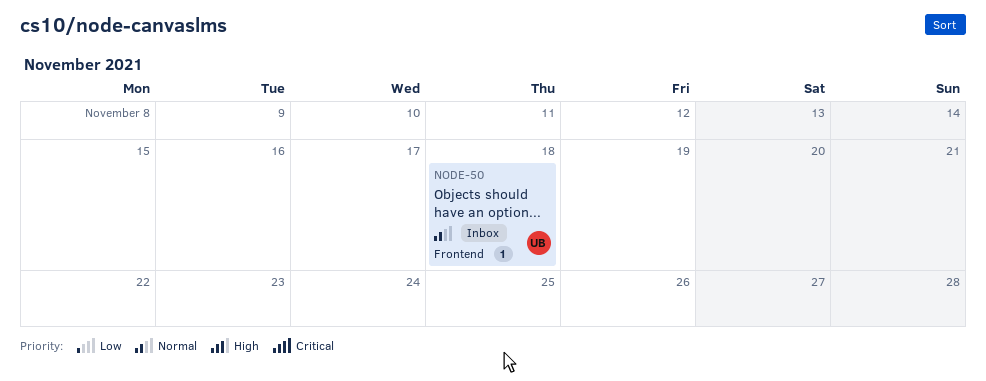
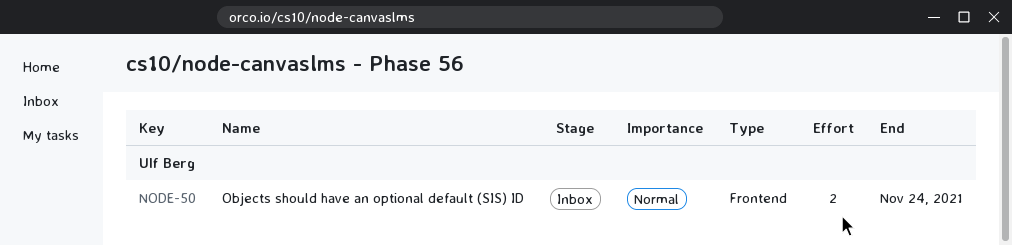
NODE-50, estimate: 1 -> 2
NODE-50, due: Nov 18 -> Nov 24

